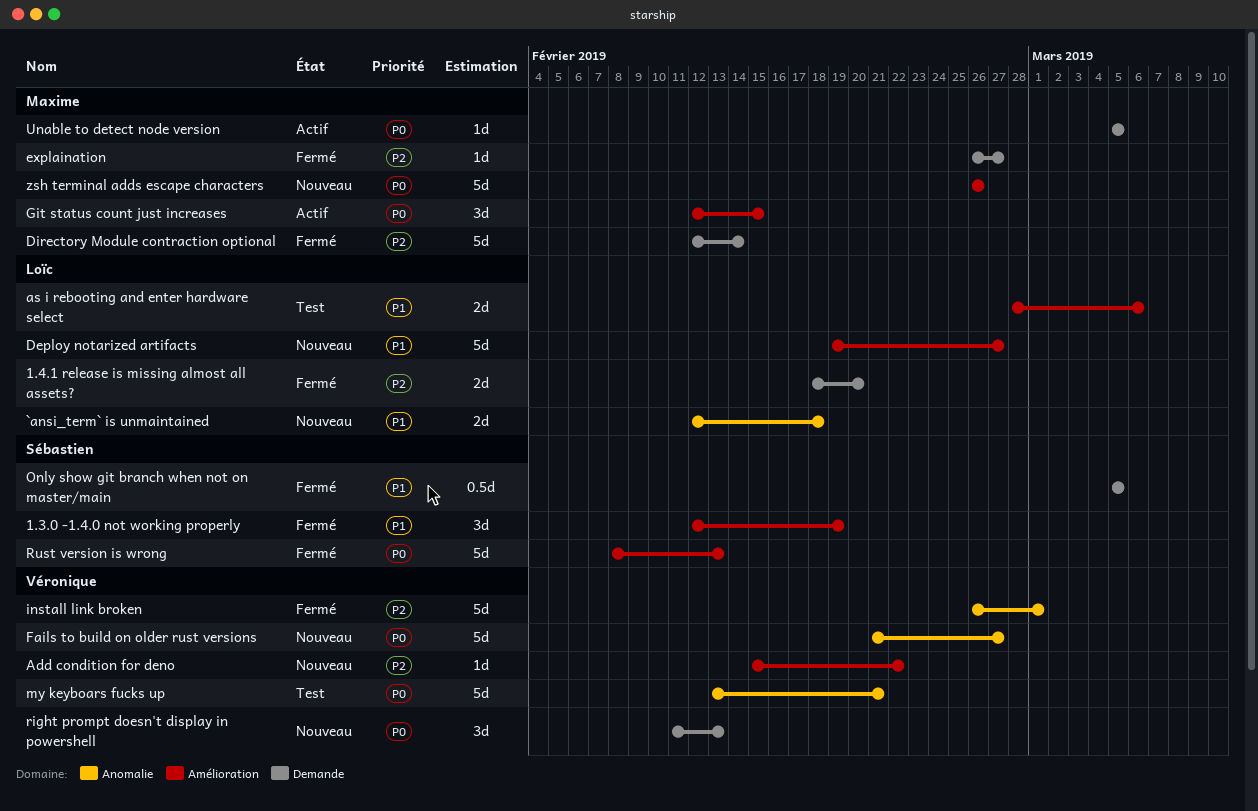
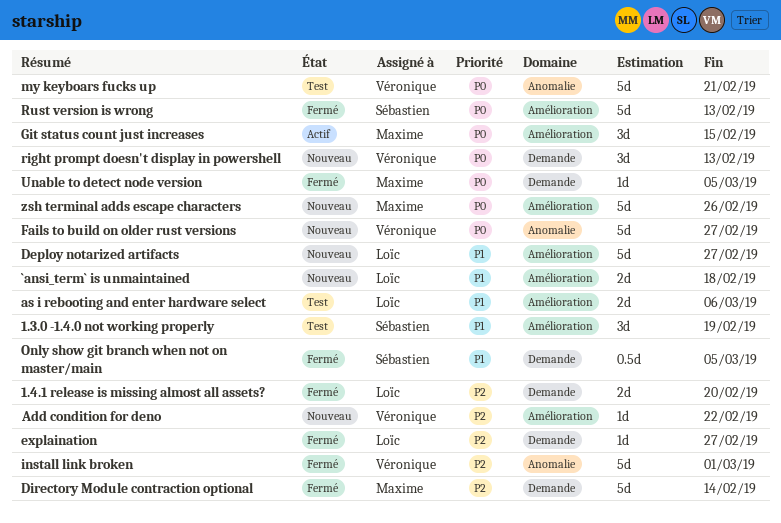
1.3.0 -1.4.0 not working properly, status: Fermé -> Test
`ansi_term` is unmaintained, label: Anomalie -> Amélioration
explaination, owner: Maxime -> Loïc
Unable to detect node version, status: Actif -> Fermé

